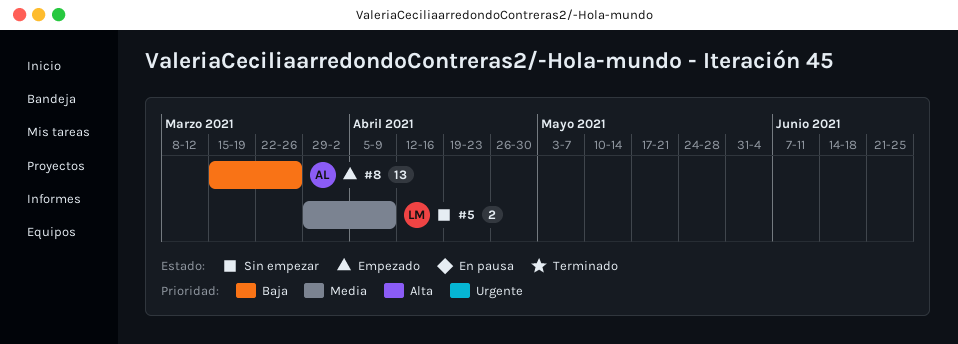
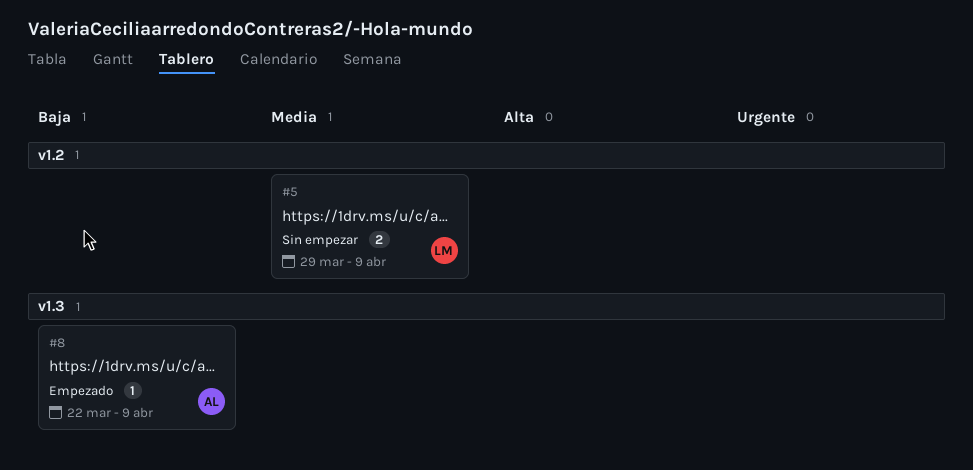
#8, estimate: 13 -> 1
#8, start: Mar 15 -> Mar 22
#8, due: Mar 26 -> Apr 9

